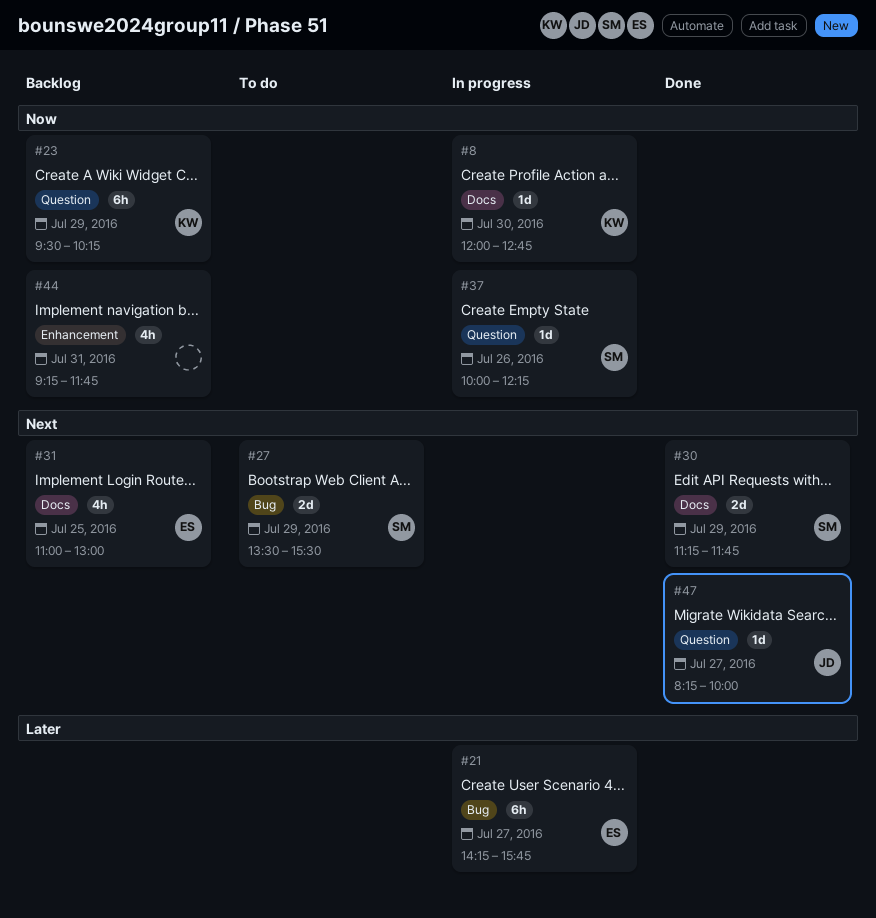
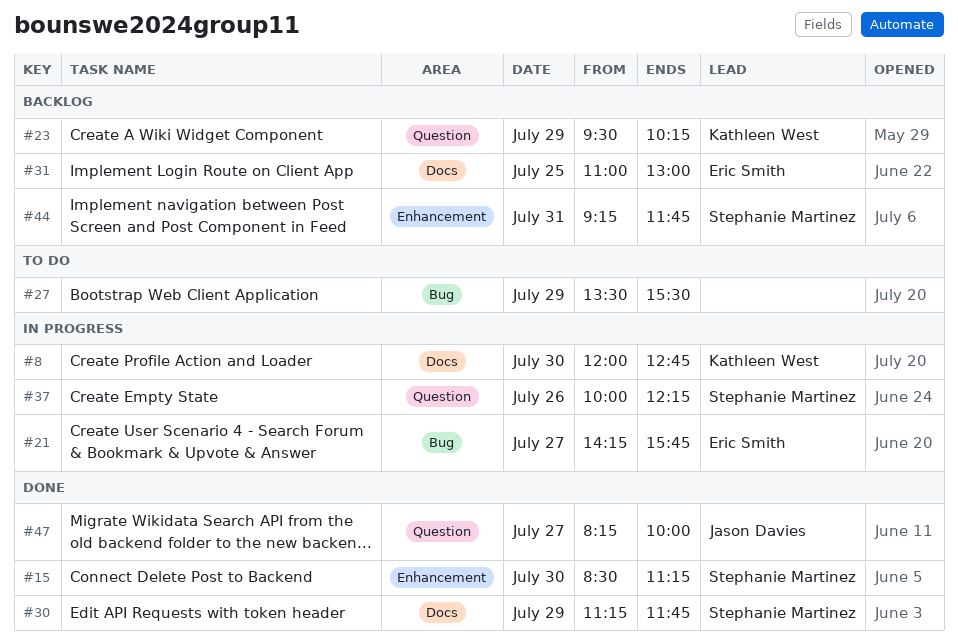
#15: none -> present
#27, owner: Stephanie Martinez -> none
#44, owner: none -> Stephanie Martinez

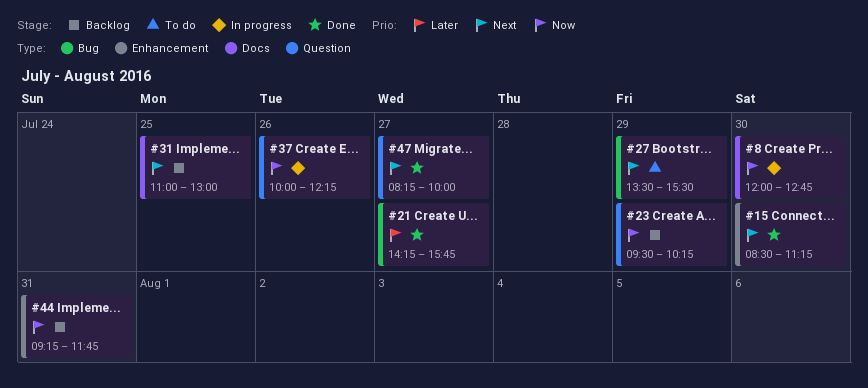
#21, status: In progress -> Done
#30: present -> none

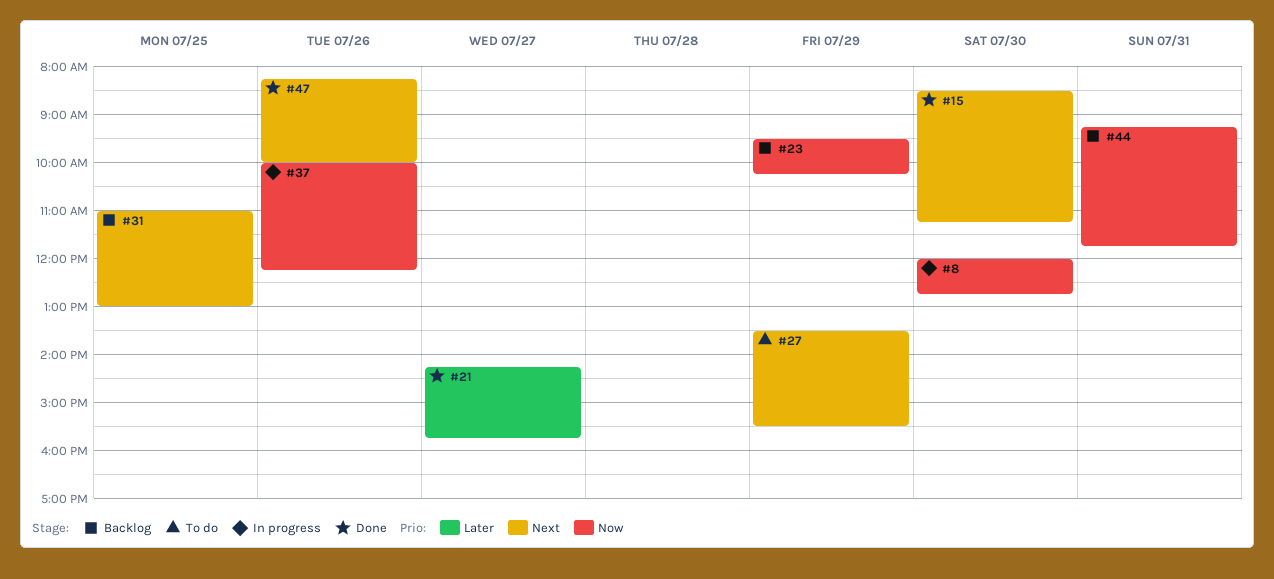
#47, day: Jul 27 -> Jul 26

